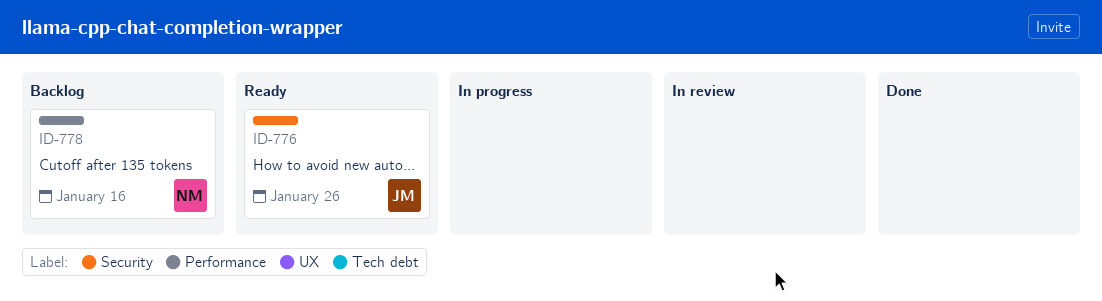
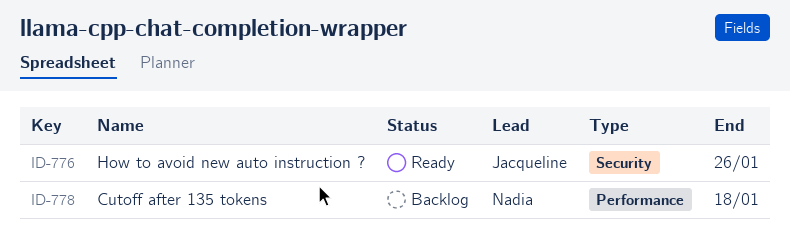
ID-778, due: Jan 16 -> Jan 18

